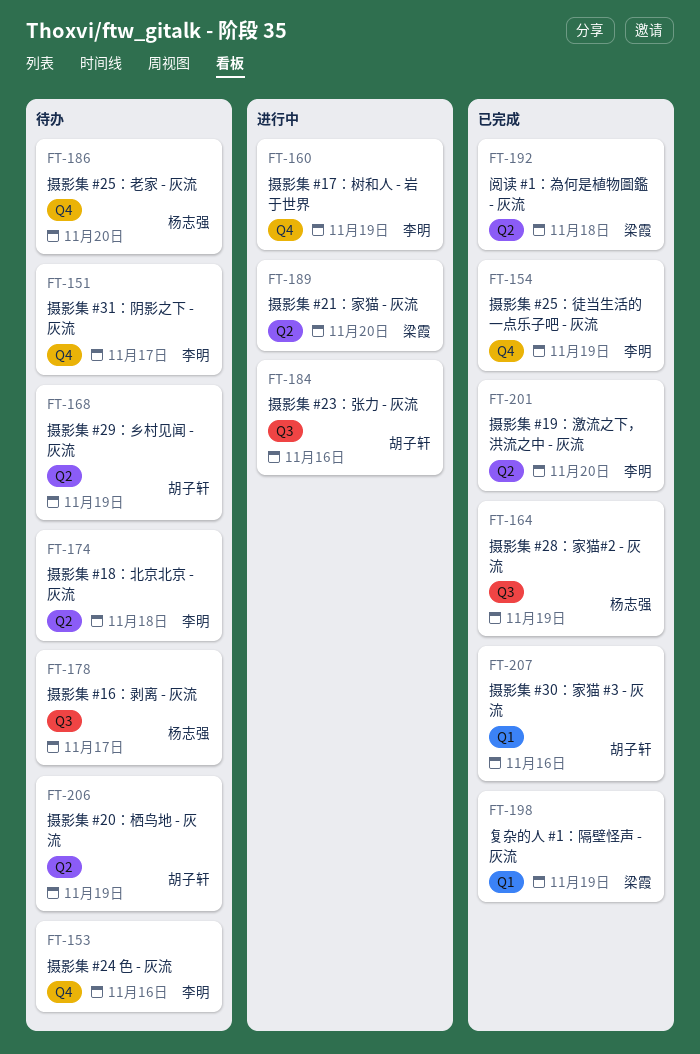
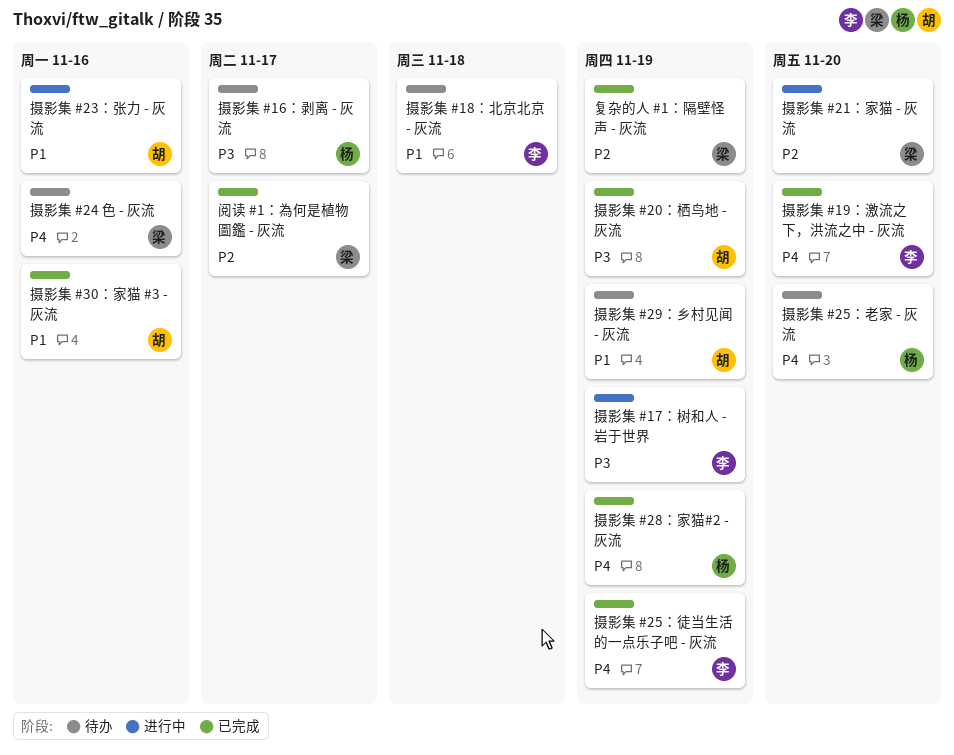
摄影集 #20：栖鸟地 - 灰流, status: 待办 -> 已完成
摄影集 #24 色 - 灰流, owner: 李明 -> 梁霞
摄影集 #31：阴影之下 - 灰流: present -> none
阅读 #1：為何是植物圖鑑 - 灰流, due: Nov 18 -> Nov 17

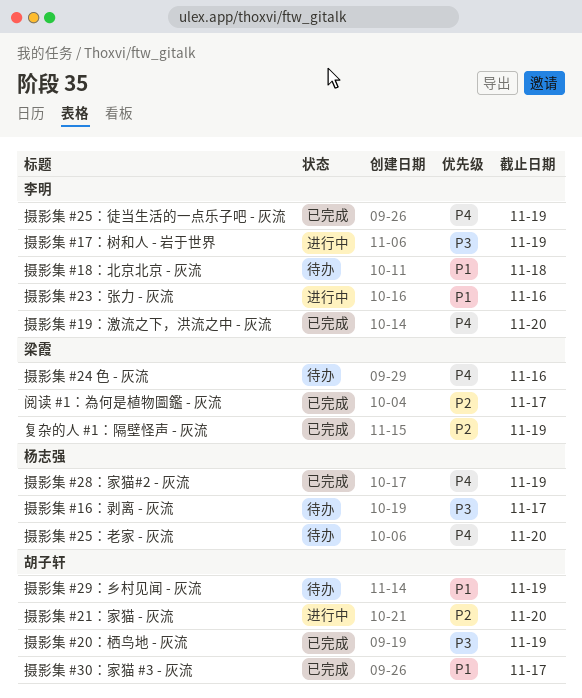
摄影集 #21：家猫 - 灰流, owner: 梁霞 -> 胡子轩
摄影集 #23：张力 - 灰流, owner: 胡子轩 -> 李明
摄影集 #30：家猫 #3 - 灰流, due: Nov 16 -> Nov 17

